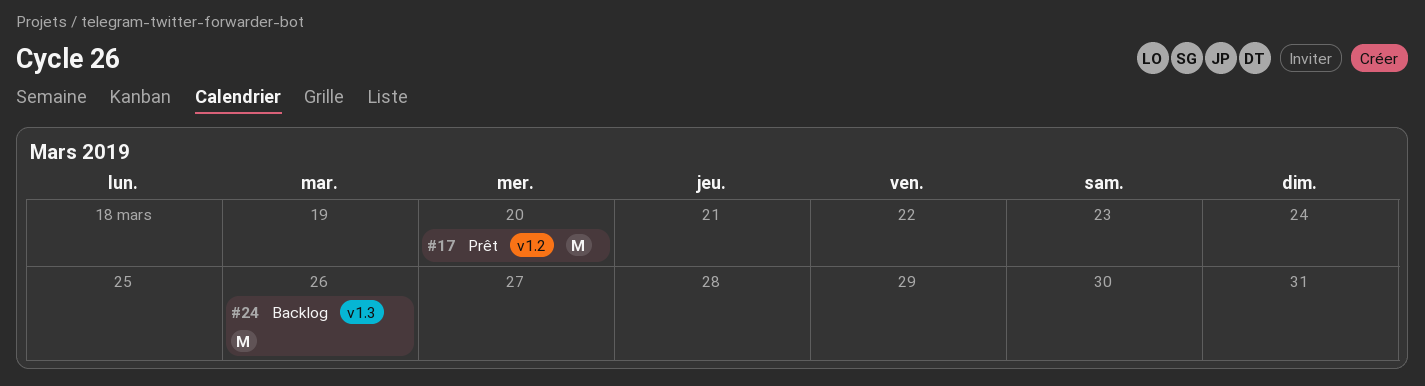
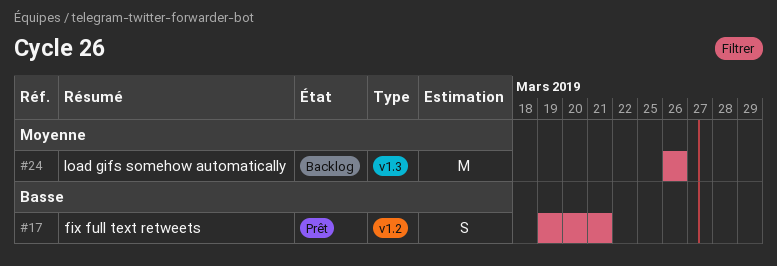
#17, estimate: M -> S
#17, due: Mar 20 -> Mar 21

